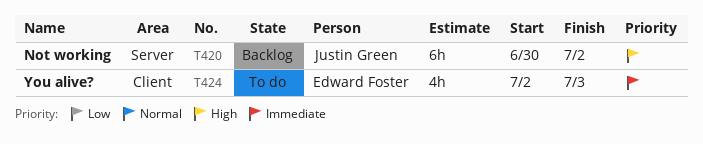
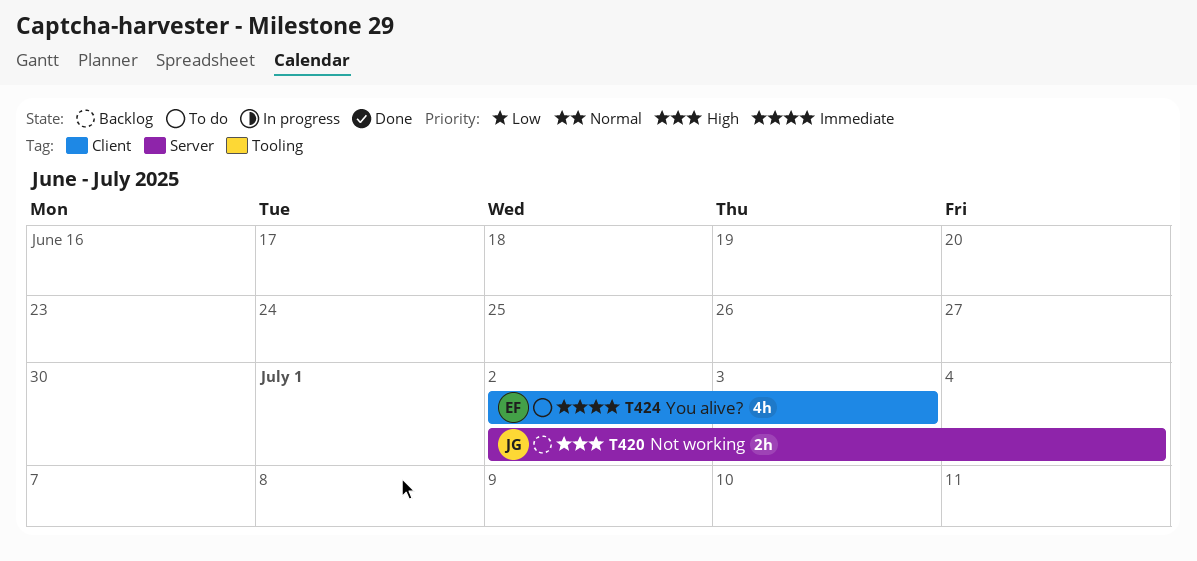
T420, estimate: 6h -> 2h
T420, start: Jun 30 -> Jul 2
T420, due: Jul 2 -> Jul 4

